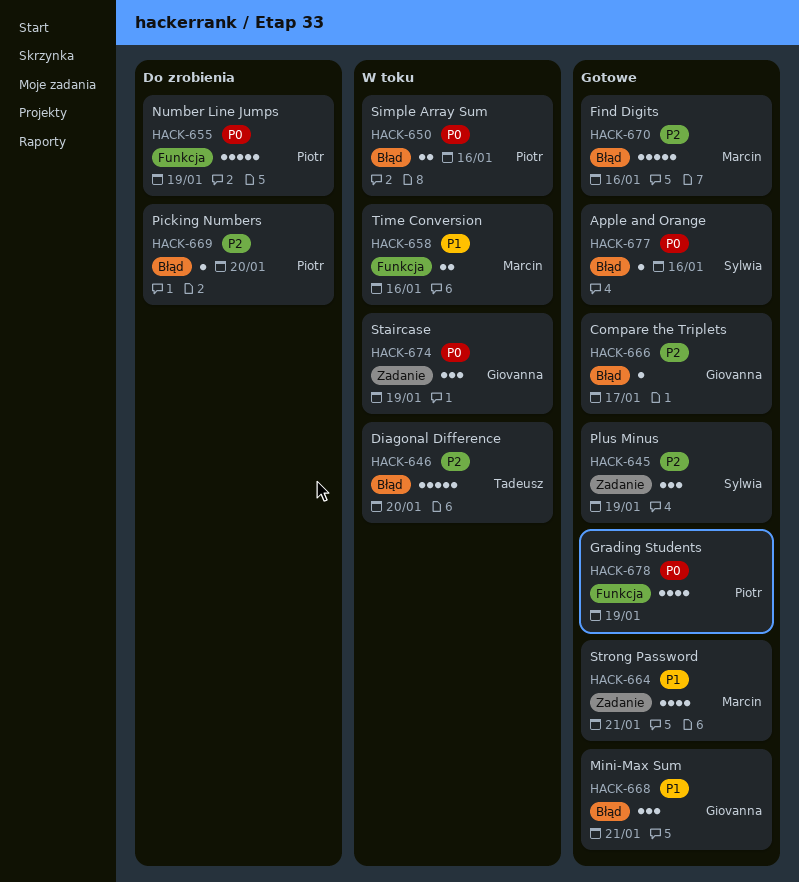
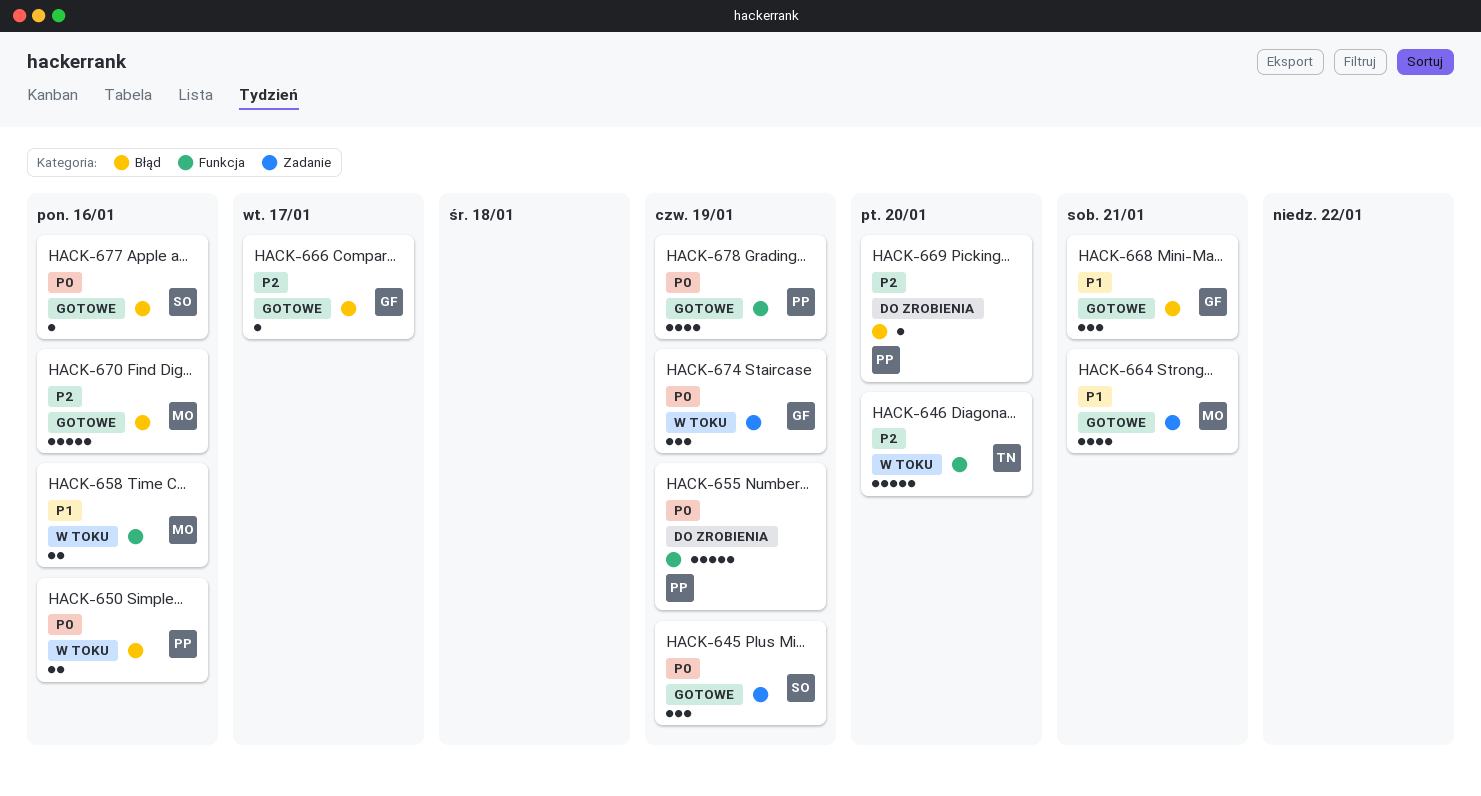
HACK-645, priority: P2 -> P0
HACK-646, label: Błąd -> Funkcja

